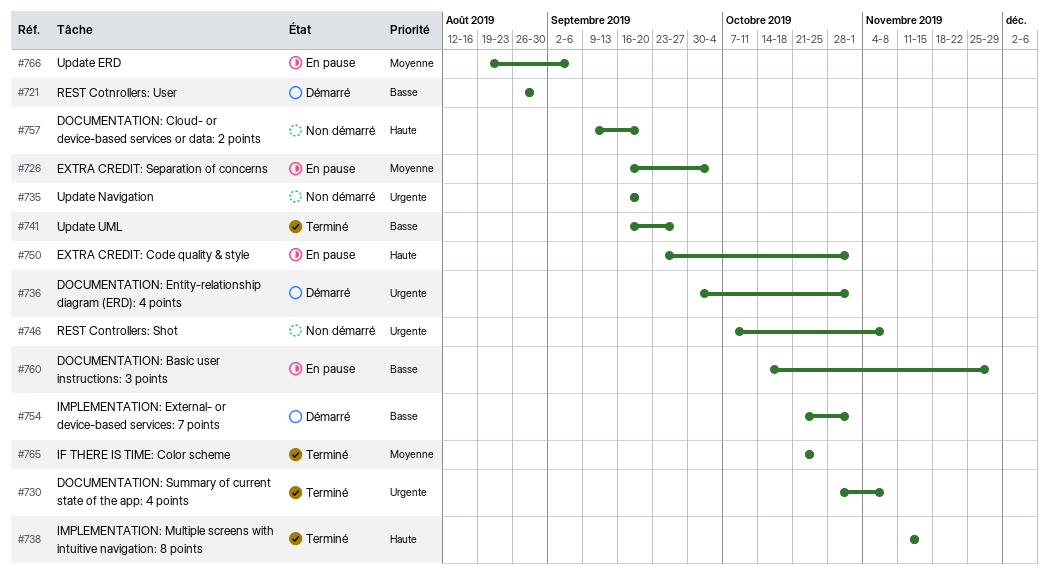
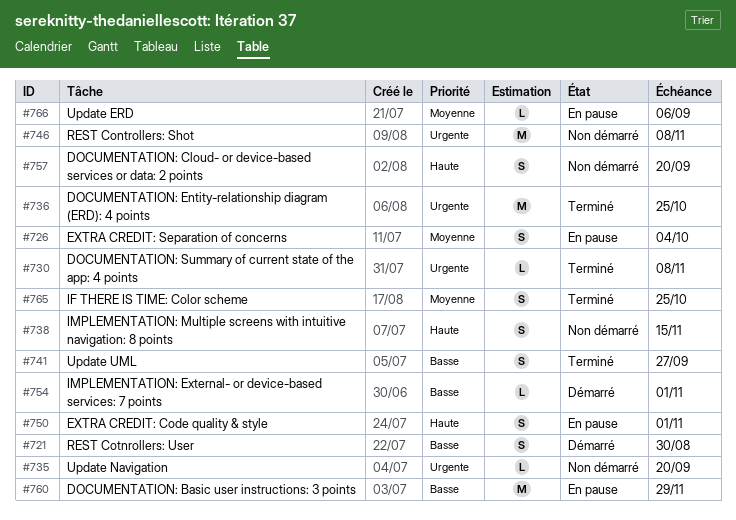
#736, status: Démarré -> Terminé
#736, due: Nov 1 -> Oct 25
#738, status: Terminé -> Non démarré

